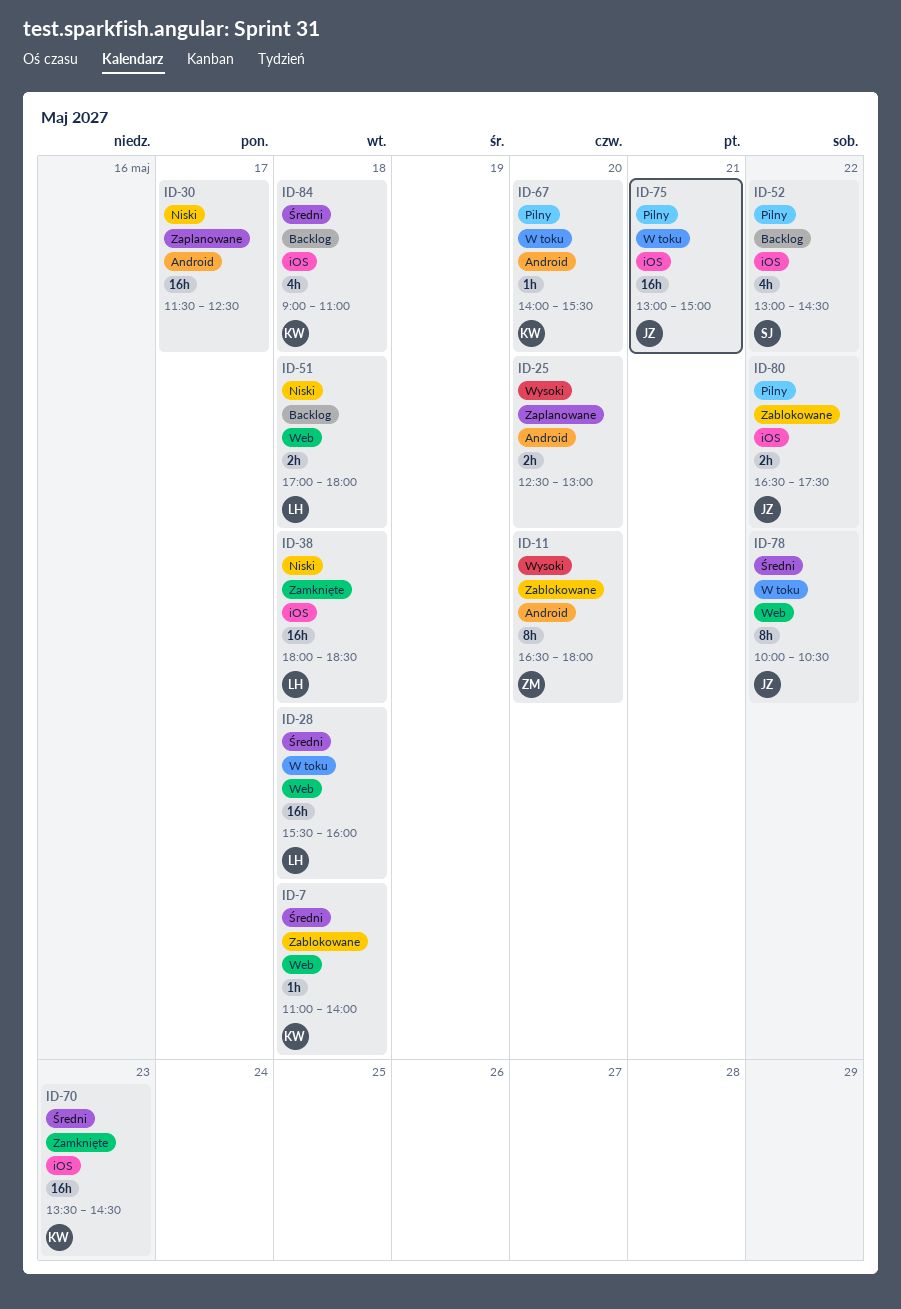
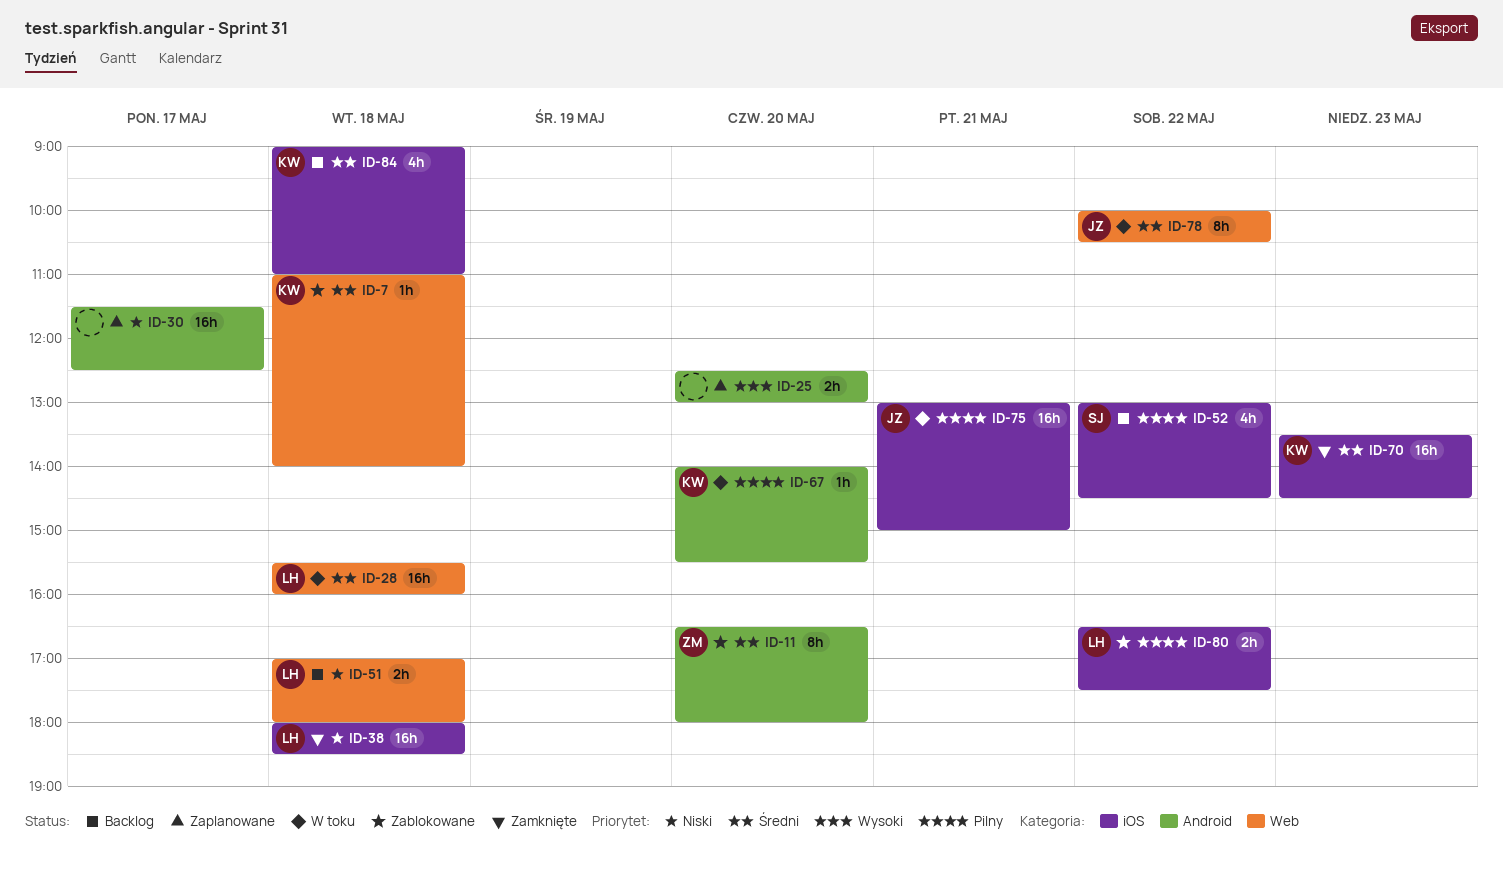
ID-11, priority: Wysoki -> Średni
ID-80, owner: JZ -> LH

